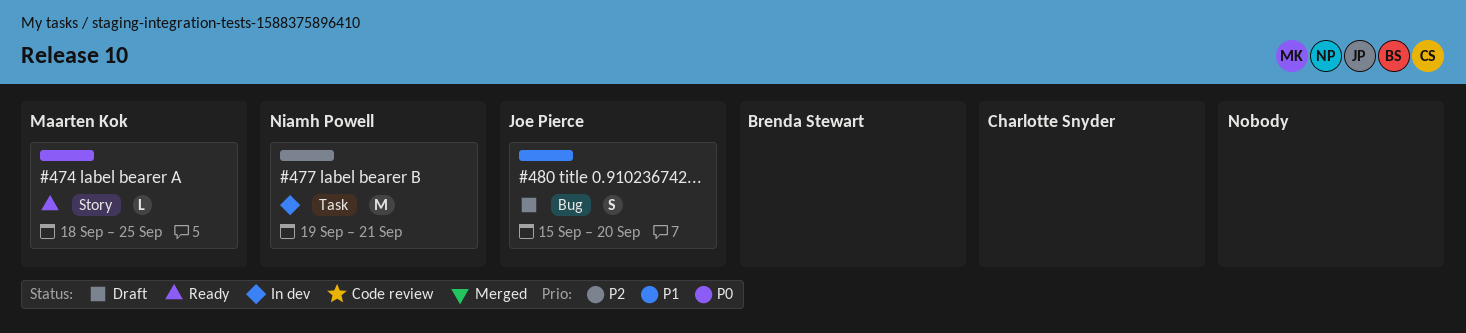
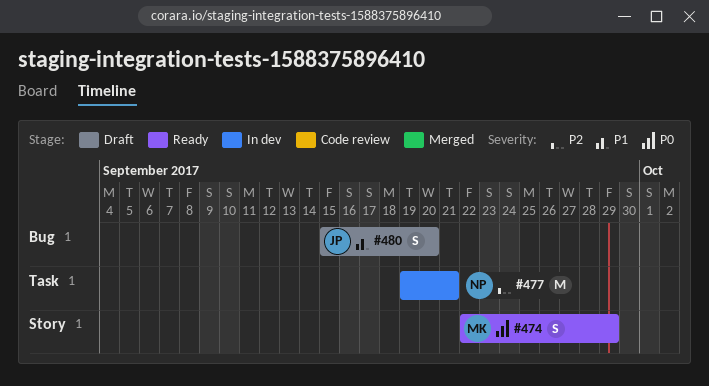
#474, estimate: L -> S
#474, start: Sep 18 -> Sep 22
#474, due: Sep 25 -> Sep 29

